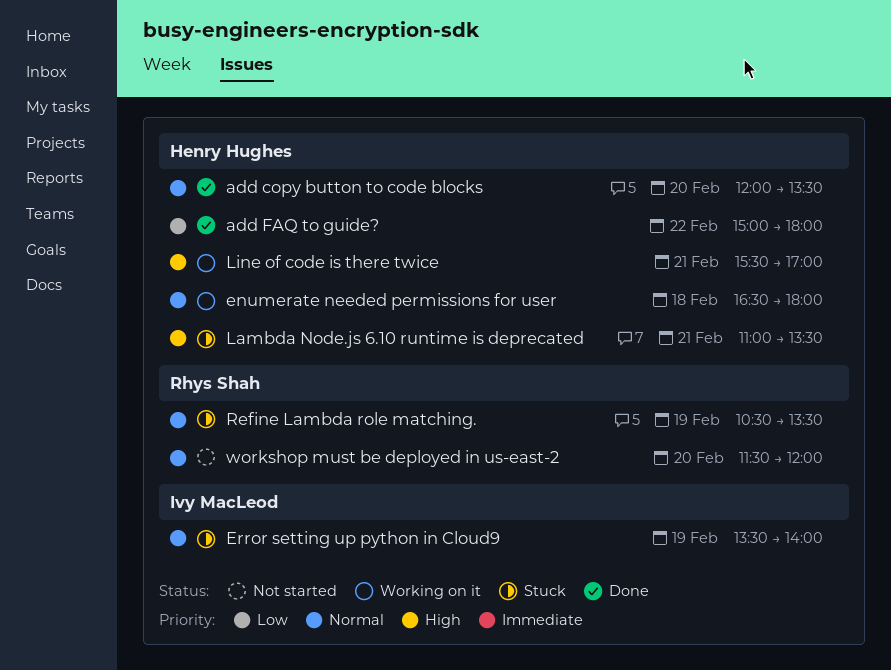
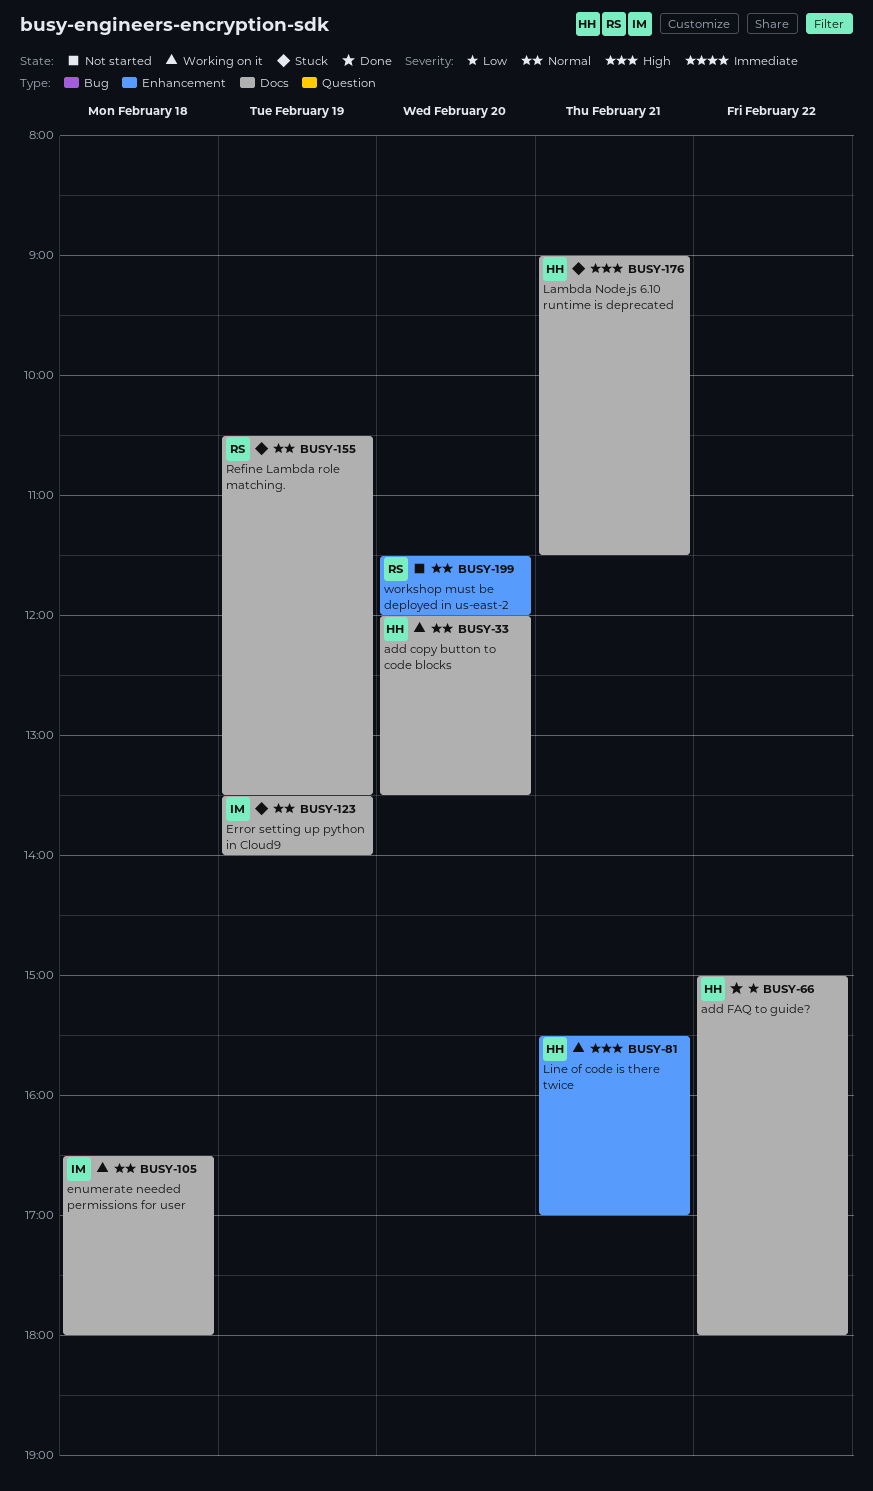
add copy button to code blocks, status: Done -> Working on it
enumerate needed permissions for user, owner: Henry Hughes -> Ivy MacLeod
Lambda Node.js 6.10 runtime is deprecated, begins: 11:00 -> 09:00
Lambda Node.js 6.10 runtime is deprecated, ends: 13:30 -> 11:30

